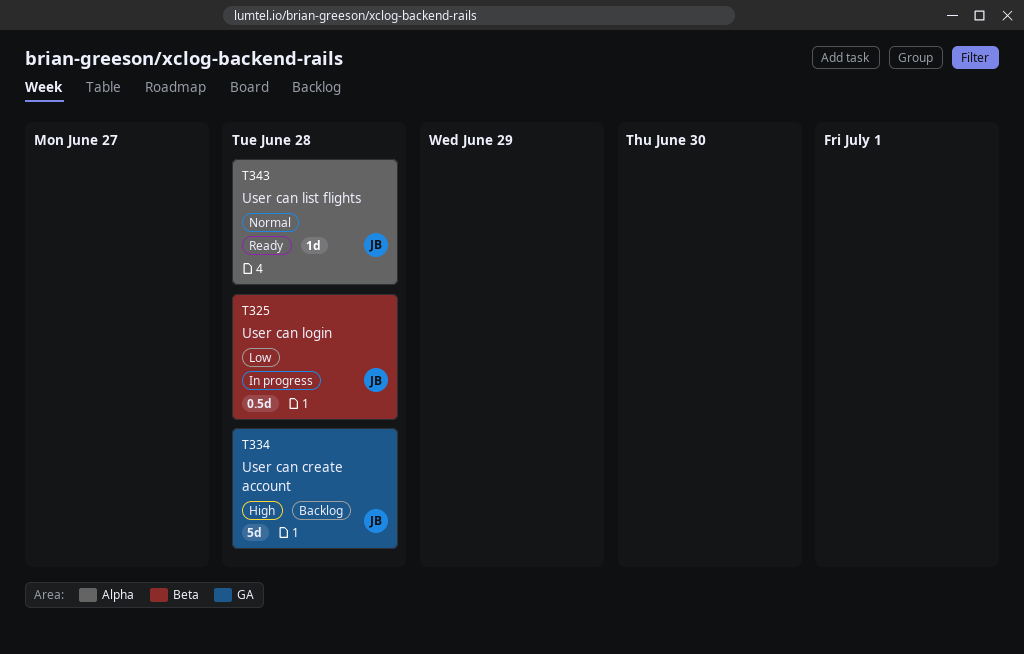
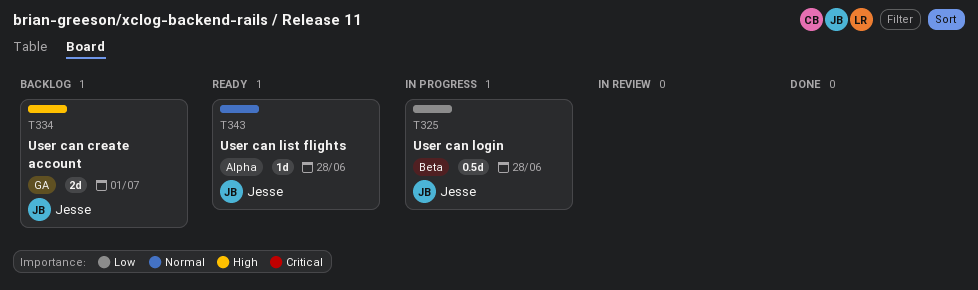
T334, estimate: 5d -> 2d
T334, due: Jun 28 -> Jul 1

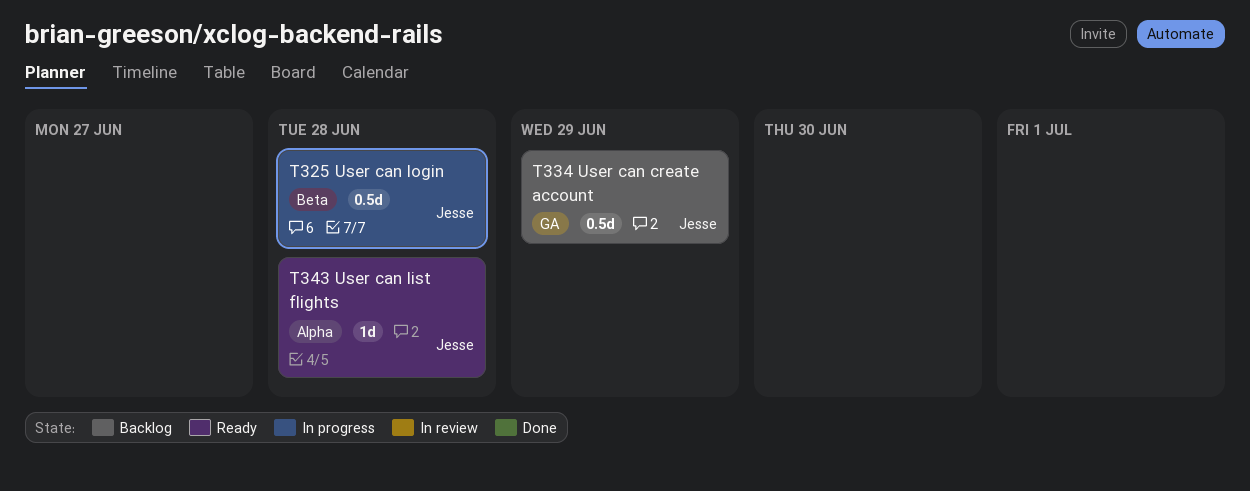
T334, estimate: 2d -> 0.5d
T334, due: Jul 1 -> Jun 29

